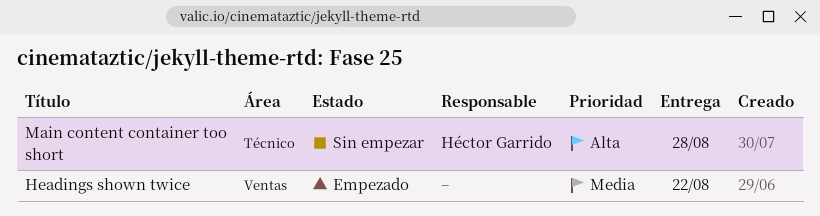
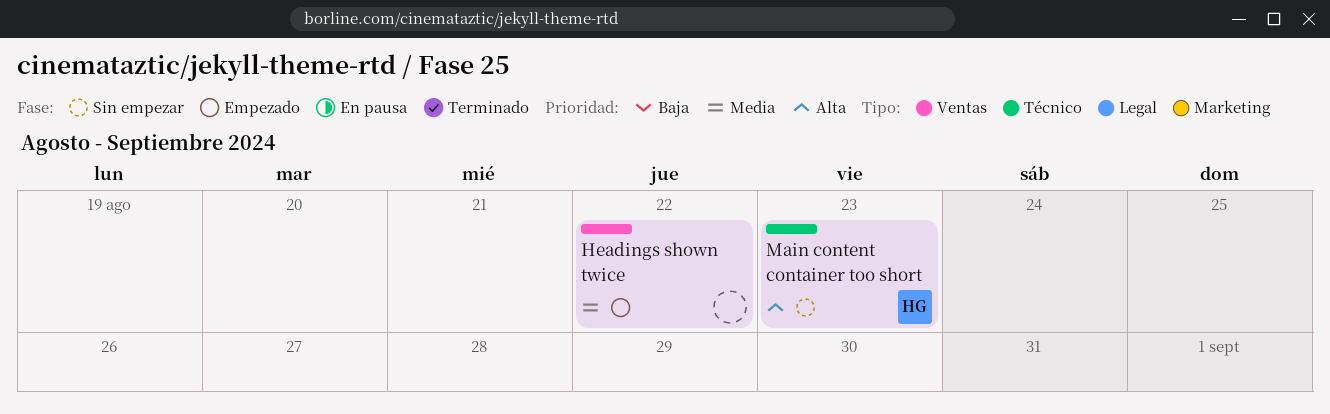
Main content container too short, due: Aug 28 -> Aug 23

